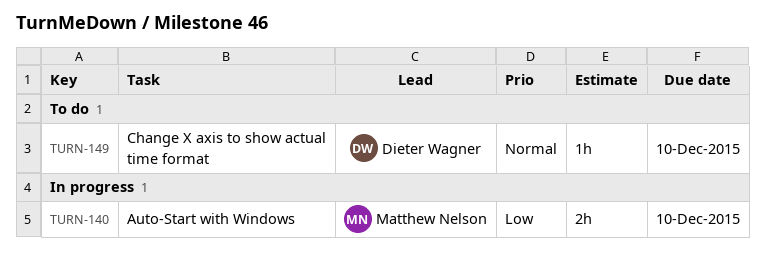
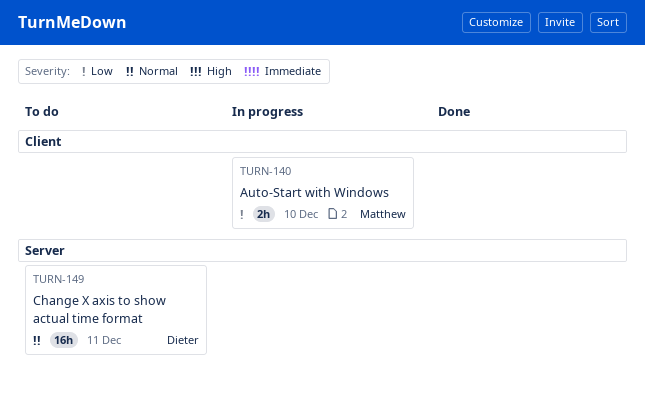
TURN-149, estimate: 1h -> 16h
TURN-149, due: Dec 10 -> Dec 11

